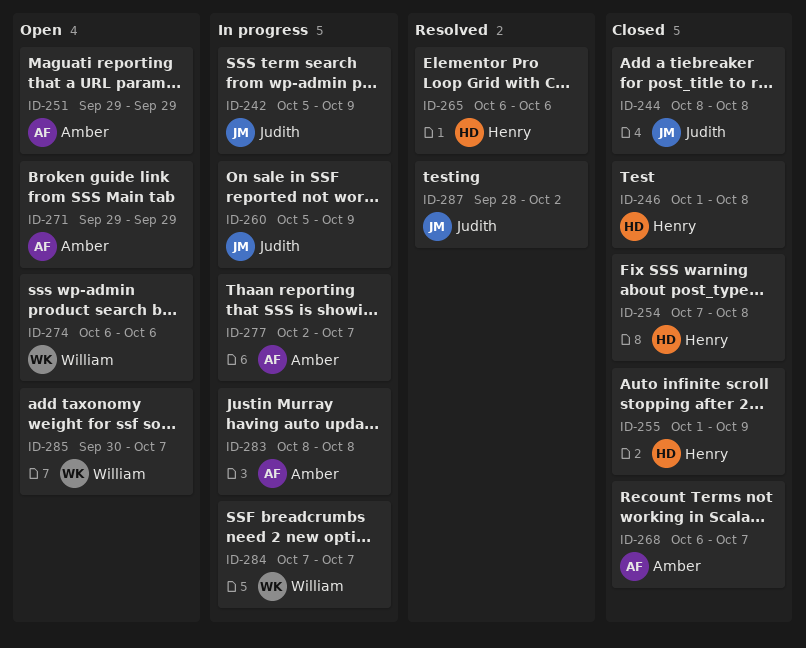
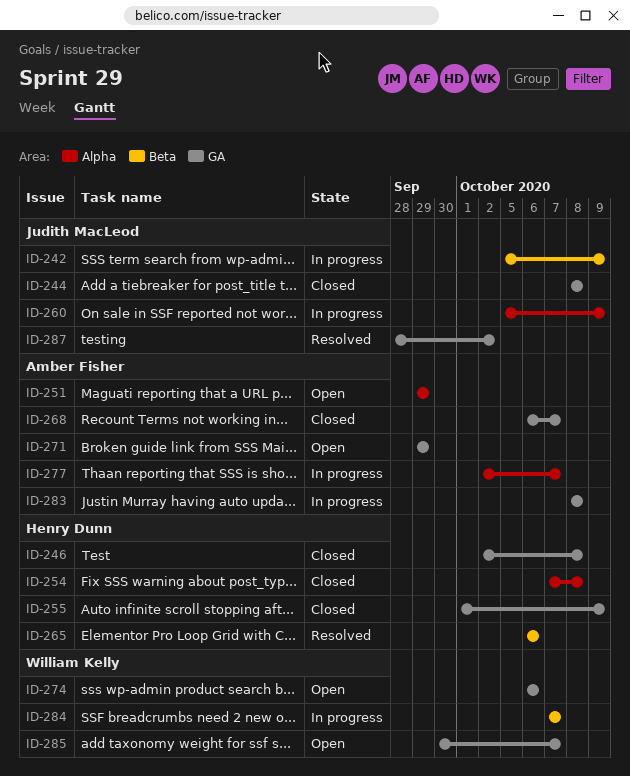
ID-246, start: Oct 1 -> Oct 2

